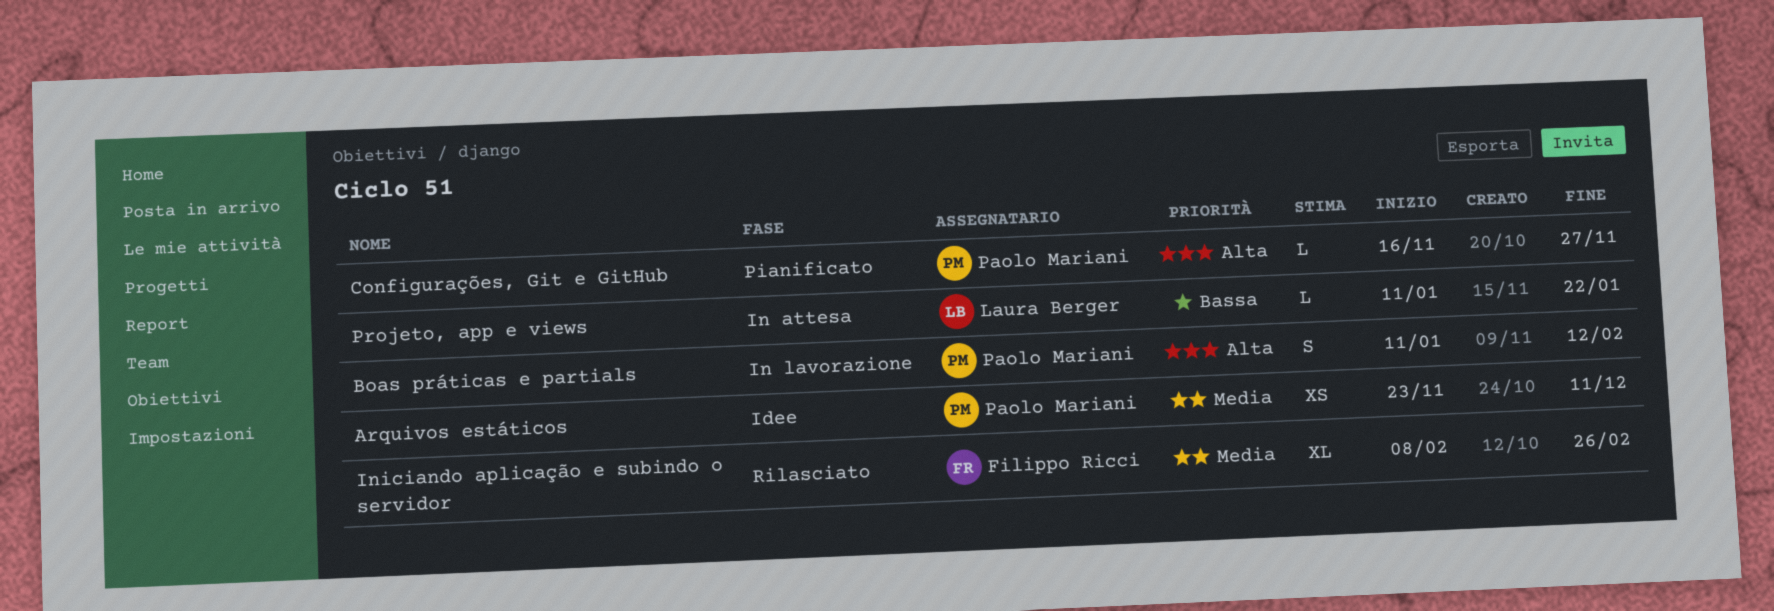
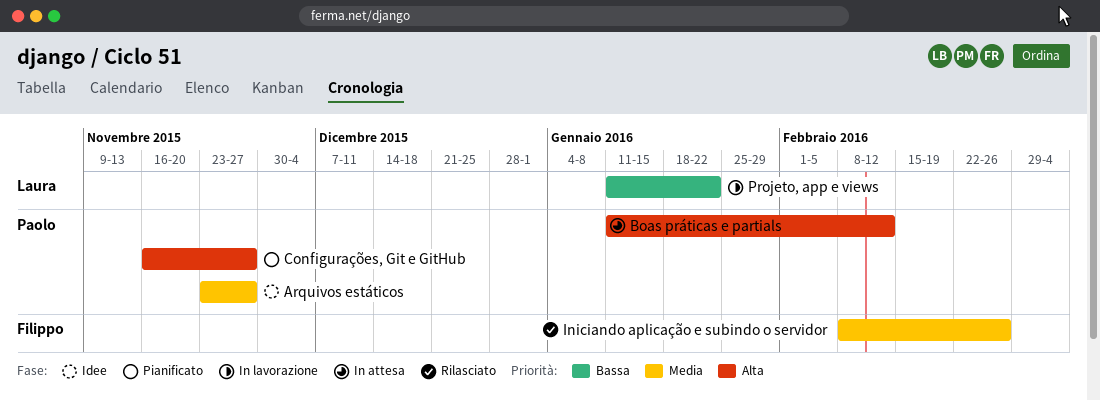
Arquivos estáticos, due: Dec 11 -> Nov 27
Boas práticas e partials, status: In lavorazione -> In attesa
Projeto, app e views, status: In attesa -> In lavorazione

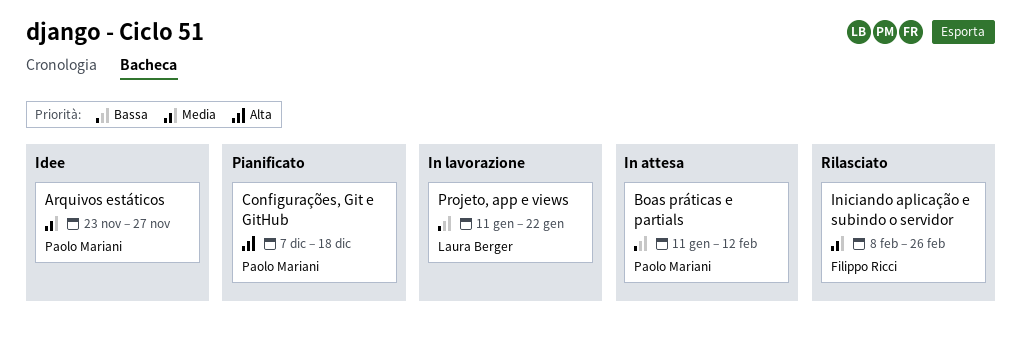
Boas práticas e partials, priority: Alta -> Bassa
Configurações, Git e GitHub, start: Nov 16 -> Dec 7
Configurações, Git e GitHub, due: Nov 27 -> Dec 18

